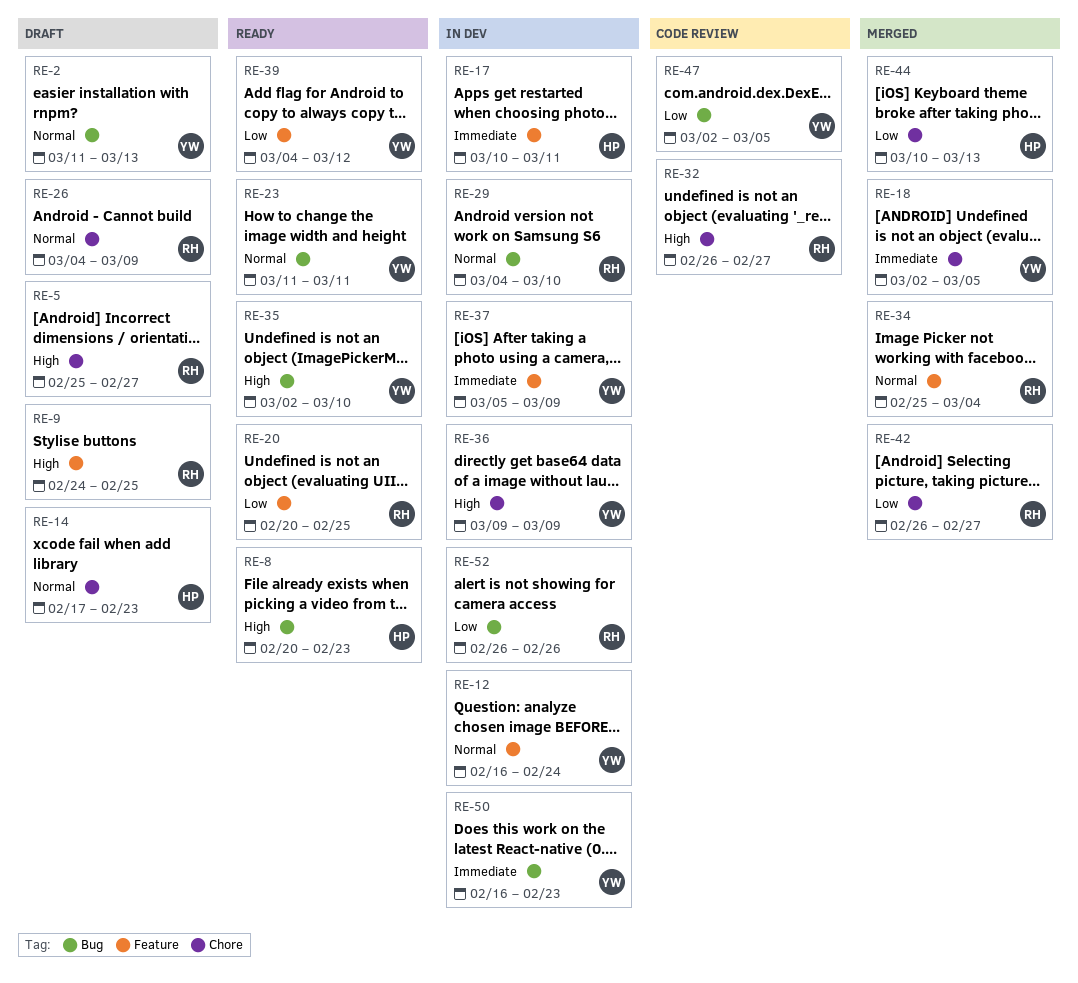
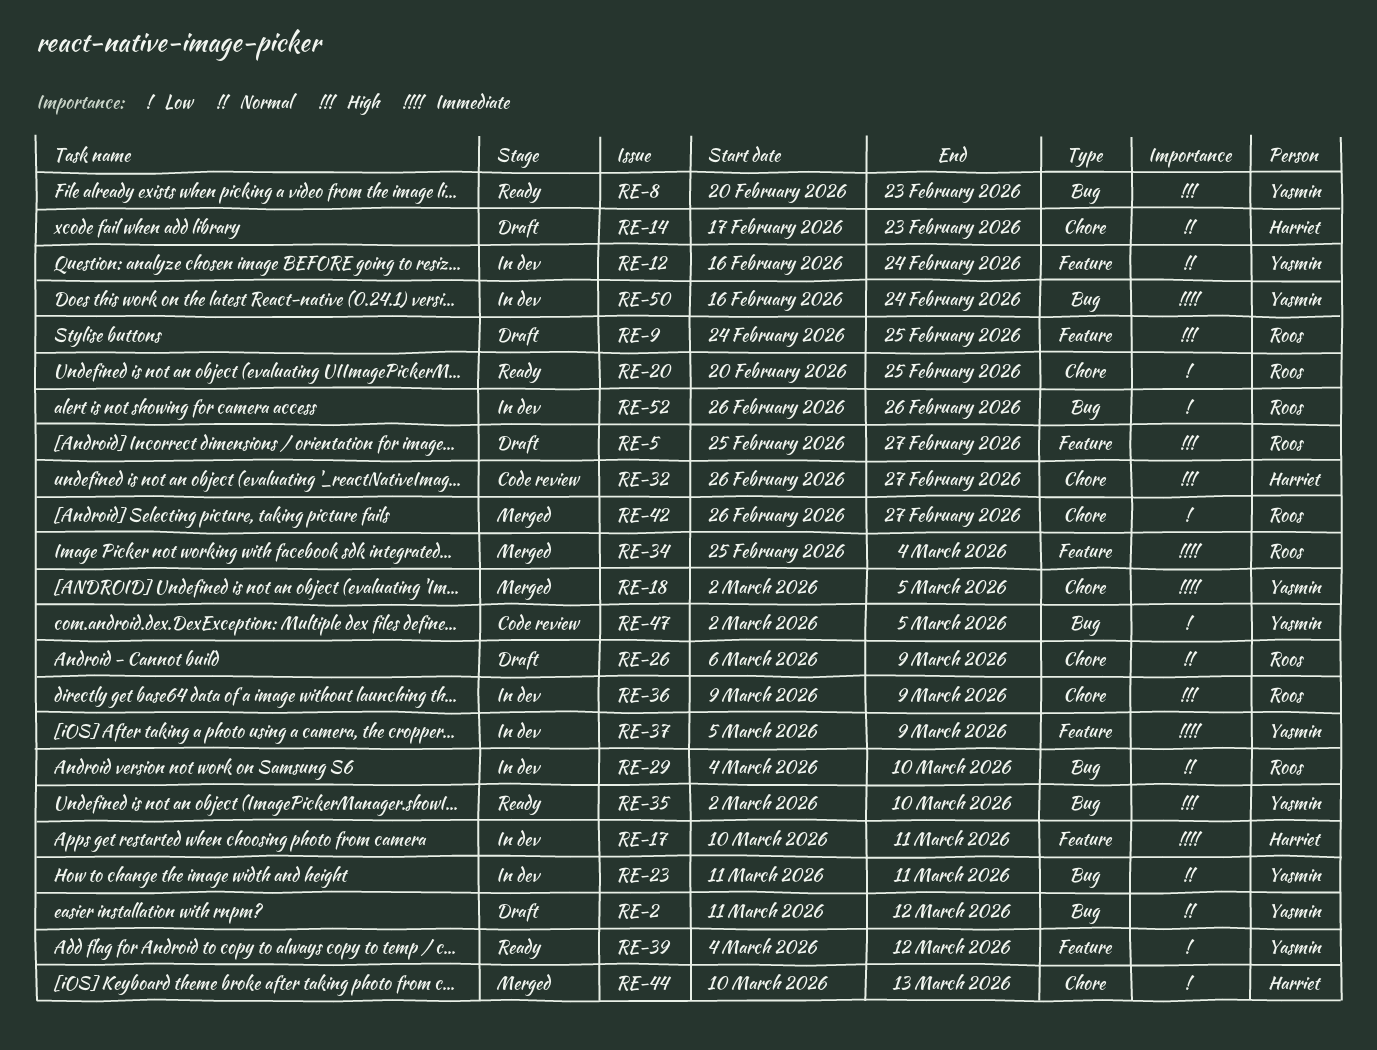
RE-2, due: Mar 13 -> Mar 12
RE-5, label: Chore -> Feature
RE-8, owner: Harriet -> Yasmin
RE-20, label: Feature -> Chore
RE-23, status: Ready -> In dev
RE-26, start: Mar 4 -> Mar 6
RE-32, owner: Roos -> Harriet
RE-34, priority: Normal -> Immediate
RE-36, owner: Yasmin -> Roos
RE-50, due: Feb 23 -> Feb 24

